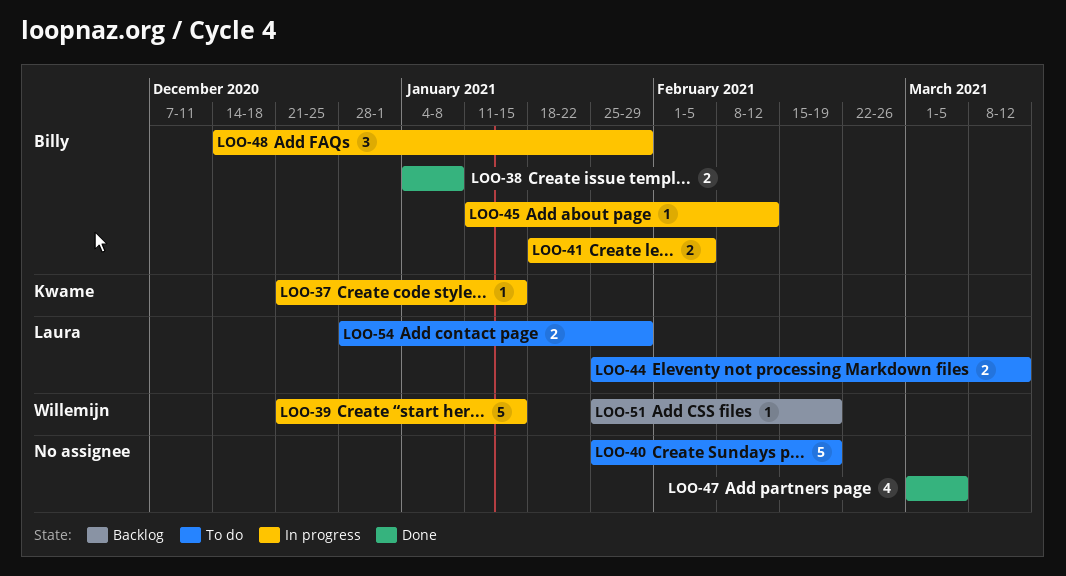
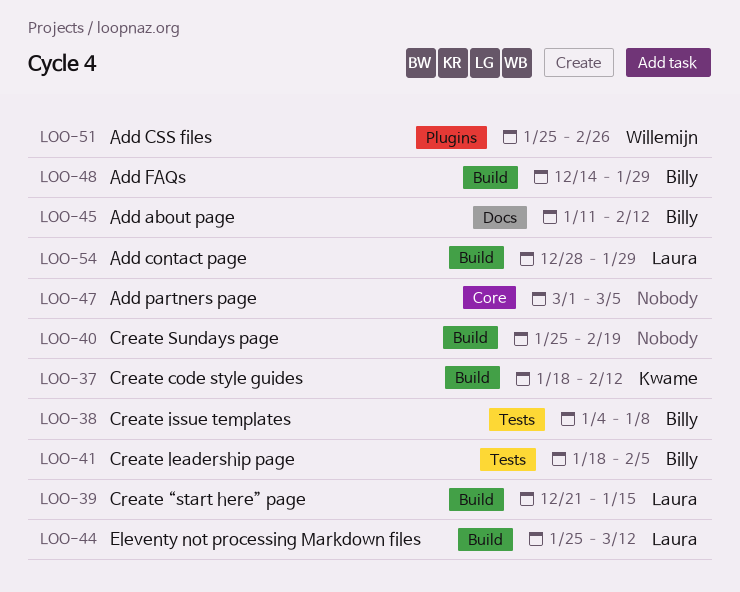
LOO-37, start: Dec 21 -> Jan 18
LOO-37, due: Jan 15 -> Feb 12
LOO-39, owner: Willemijn -> Laura
LOO-51, due: Feb 19 -> Feb 26

